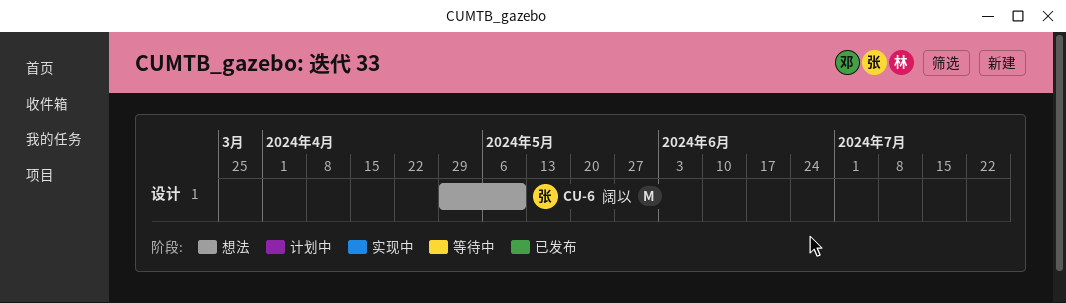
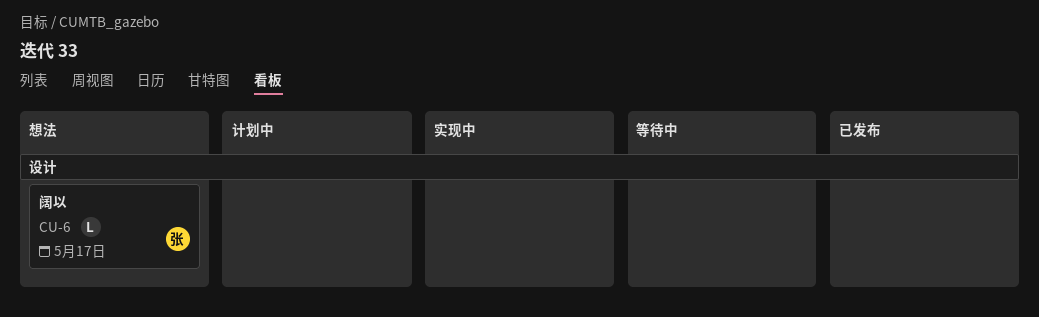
CU-6, estimate: M -> L
CU-6, due: May 10 -> May 17

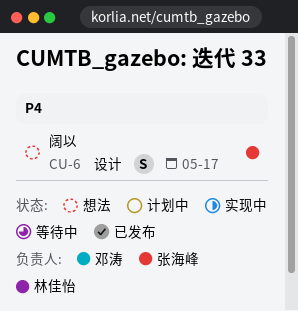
CU-6, estimate: L -> S

